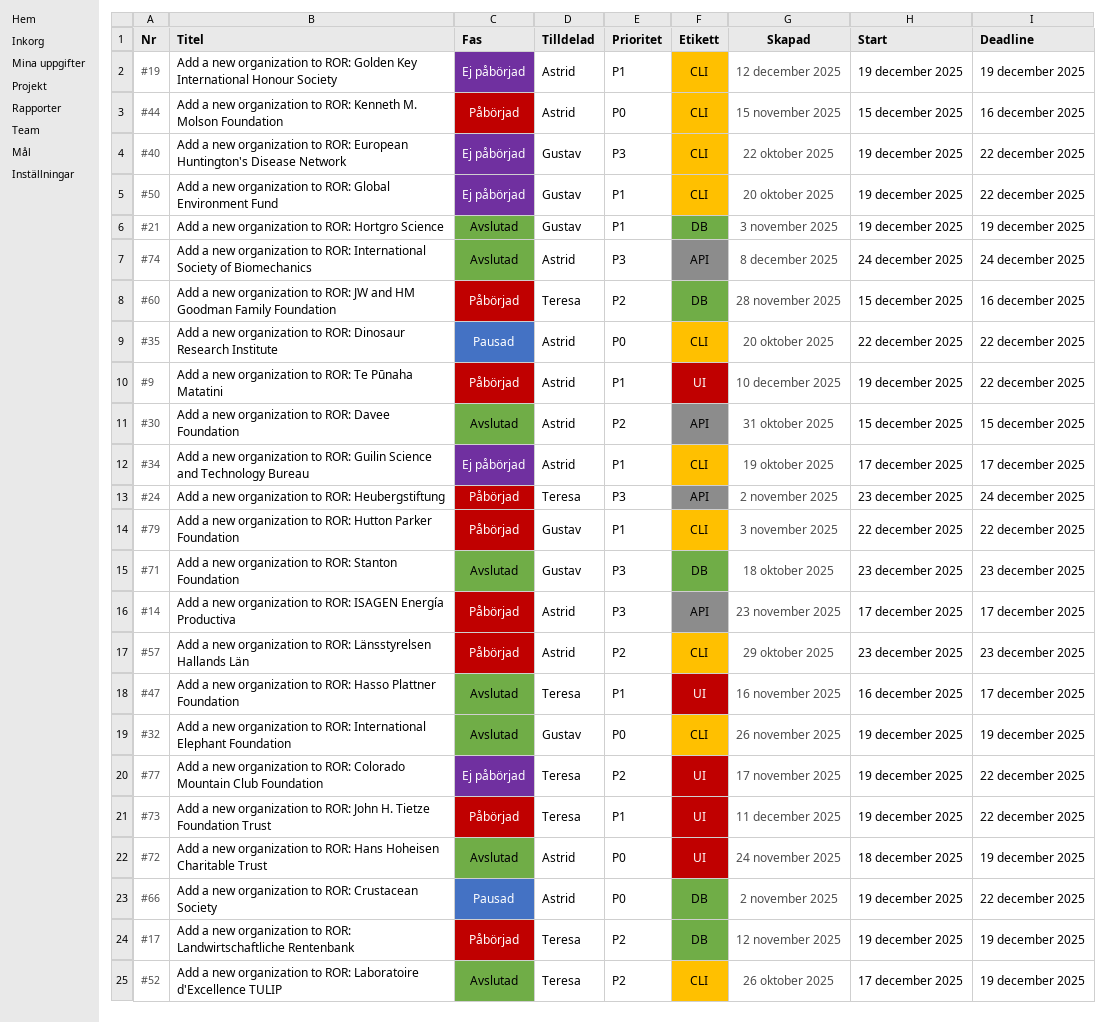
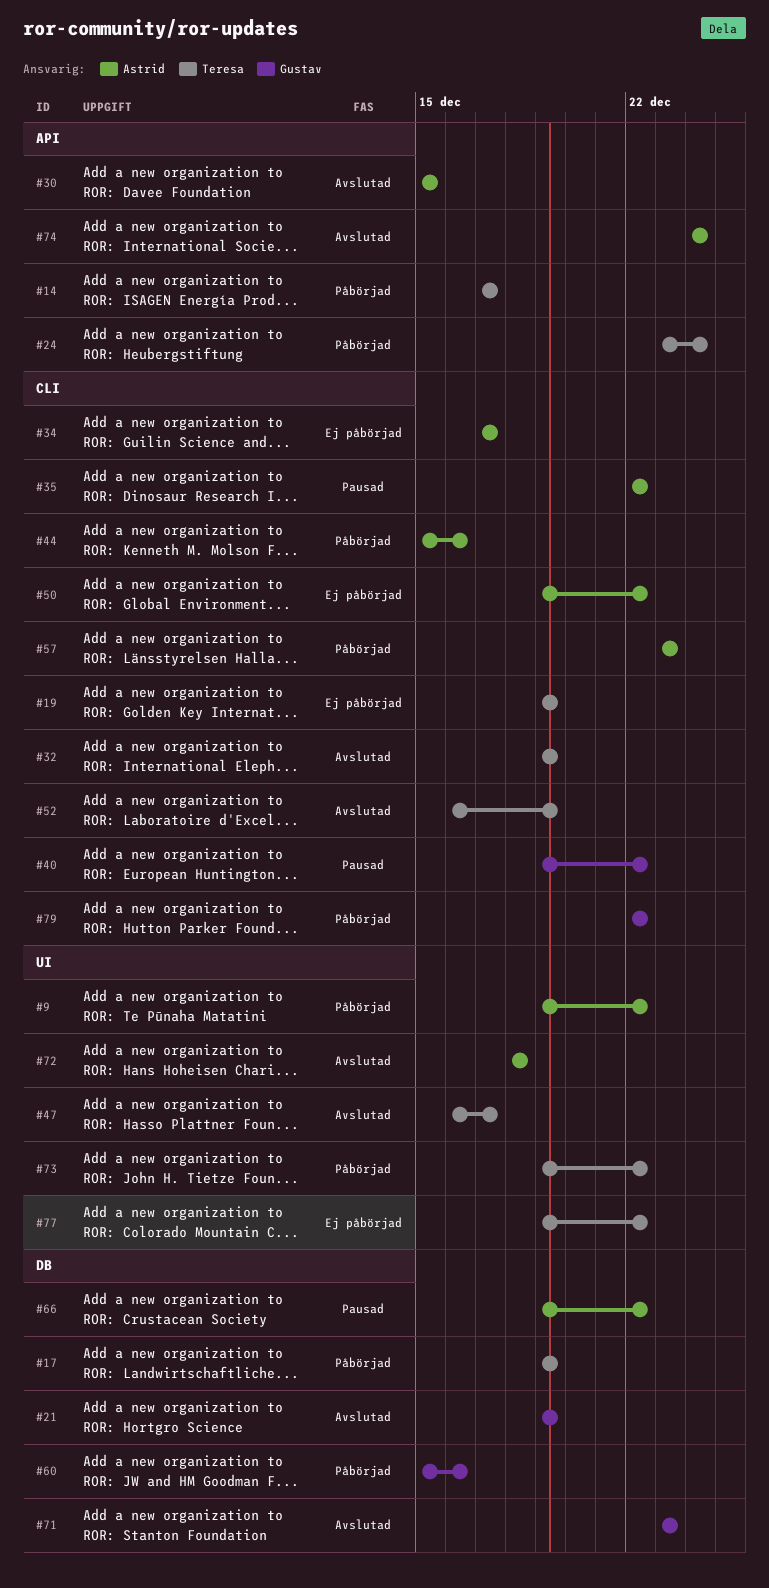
#14, owner: Astrid -> Teresa
#19, owner: Astrid -> Teresa
#32, owner: Gustav -> Teresa
#40, status: Ej påbörjad -> Pausad
#50, owner: Gustav -> Astrid
#52, start: Dec 17 -> Dec 16
#60, owner: Teresa -> Gustav
#72, due: Dec 19 -> Dec 18

